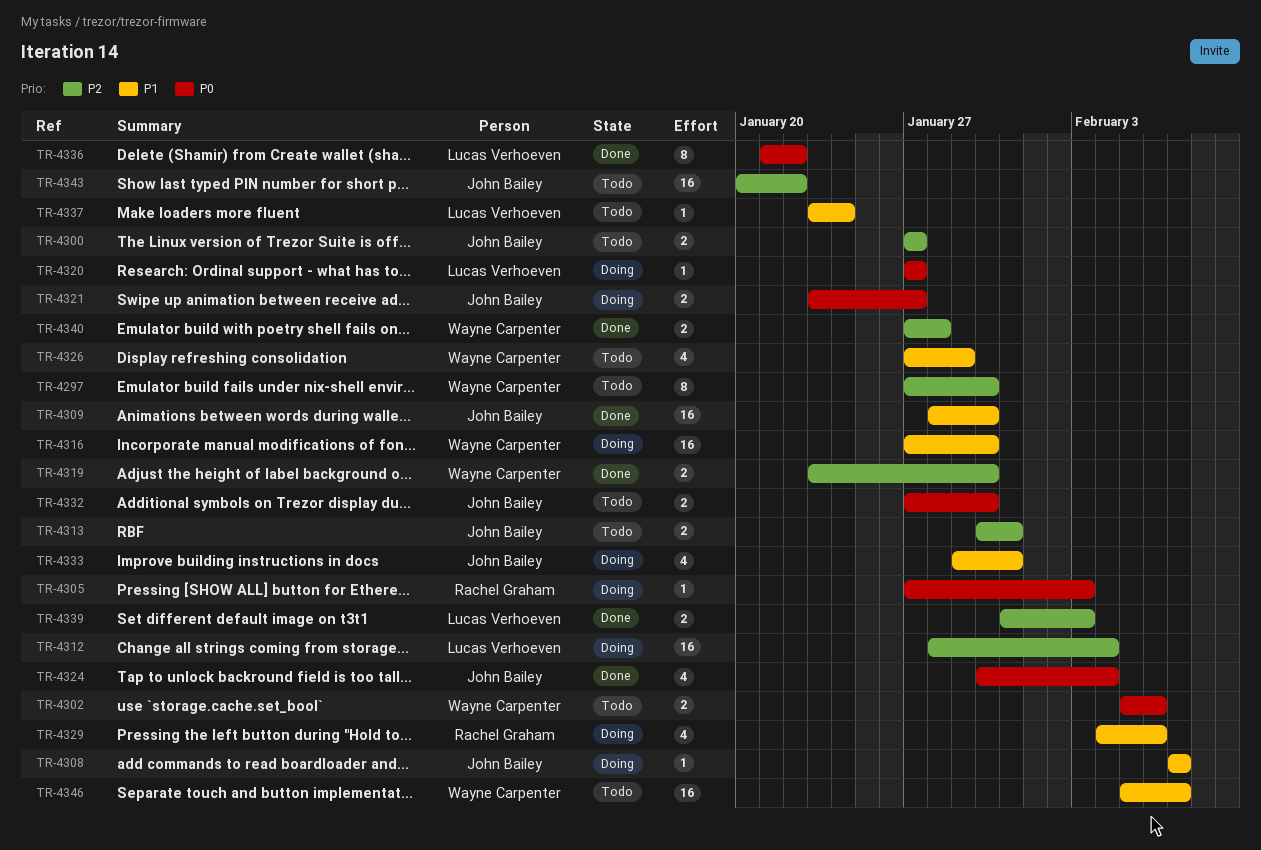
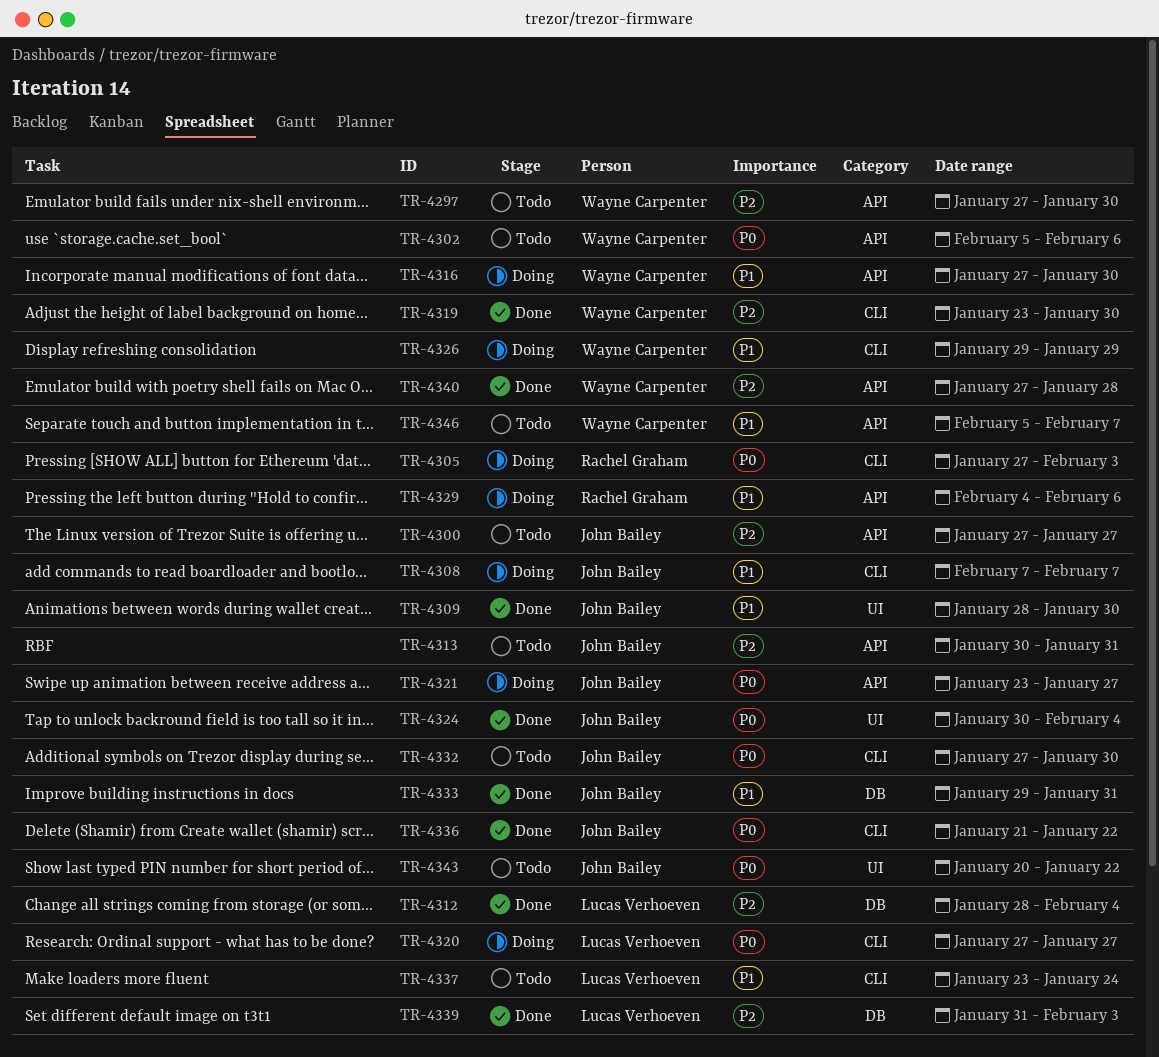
TR-4312, status: Doing -> Done
TR-4326, status: Todo -> Doing
TR-4326, start: Jan 27 -> Jan 29
TR-4333, status: Doing -> Done
TR-4336, owner: Lucas Verhoeven -> John Bailey
TR-4343, priority: P2 -> P0

